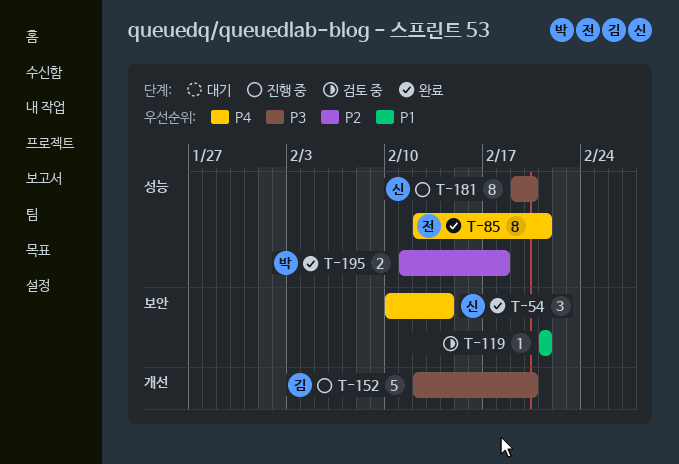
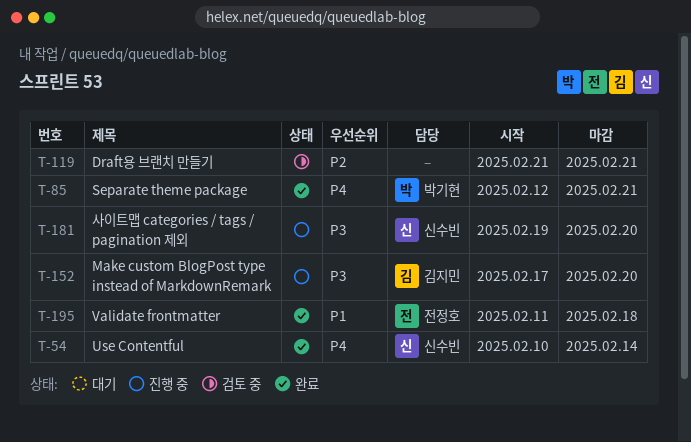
T-85, owner: 전정호 -> 박기현
T-119, priority: P1 -> P2
T-152, start: Feb 12 -> Feb 17
T-195, owner: 박기현 -> 전정호
T-195, priority: P2 -> P1

